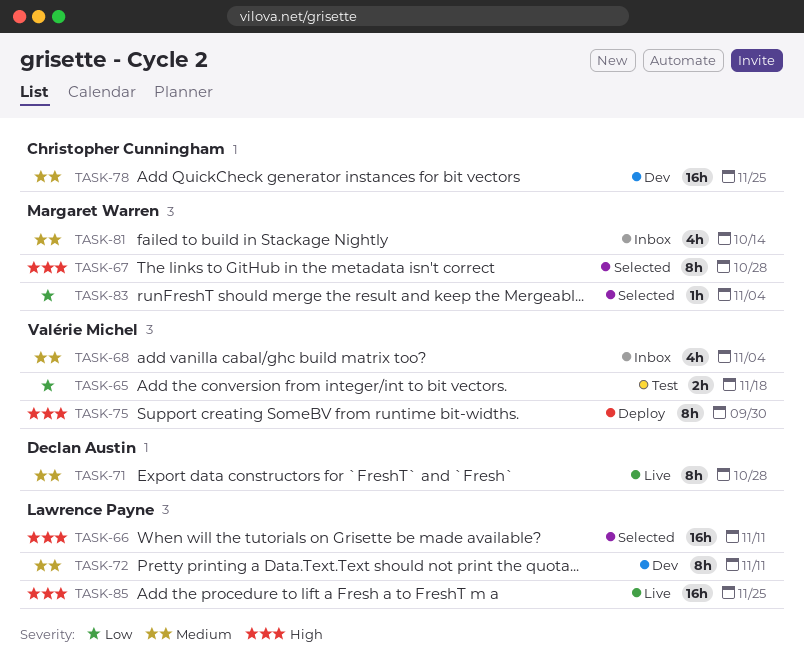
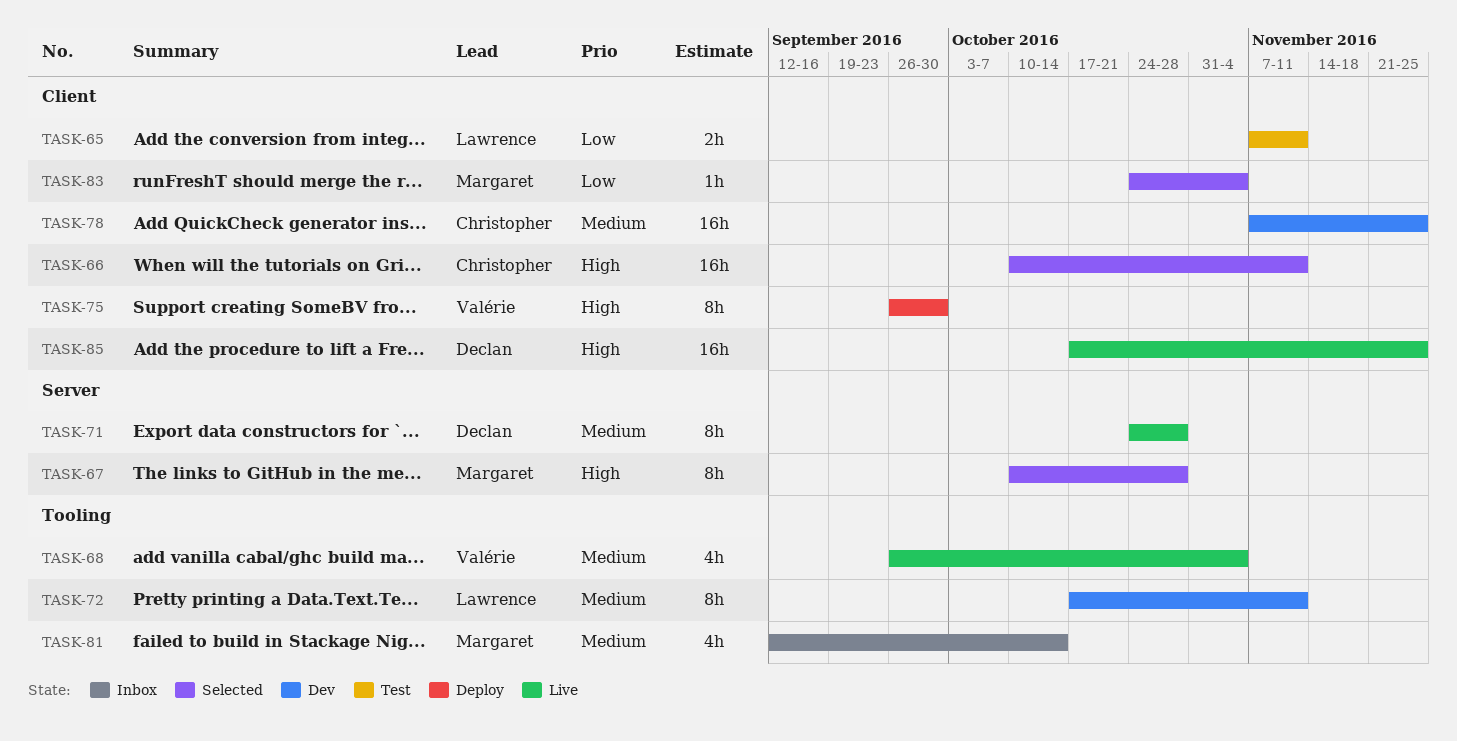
TASK-65, owner: Valérie Michel -> Lawrence Payne
TASK-65, due: Nov 18 -> Nov 11
TASK-66, owner: Lawrence Payne -> Christopher Cunningham
TASK-68, status: Inbox -> Live
TASK-85, owner: Lawrence Payne -> Declan Austin

